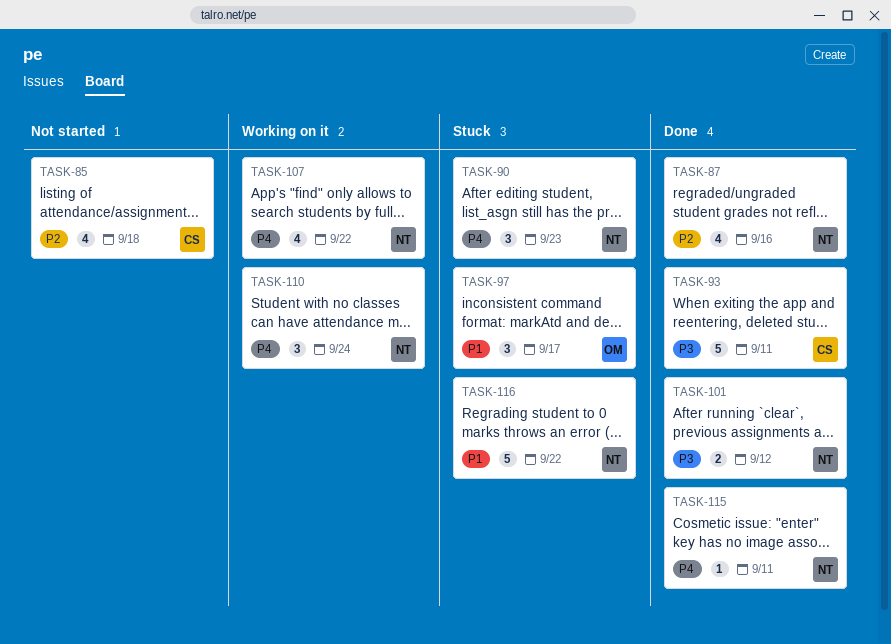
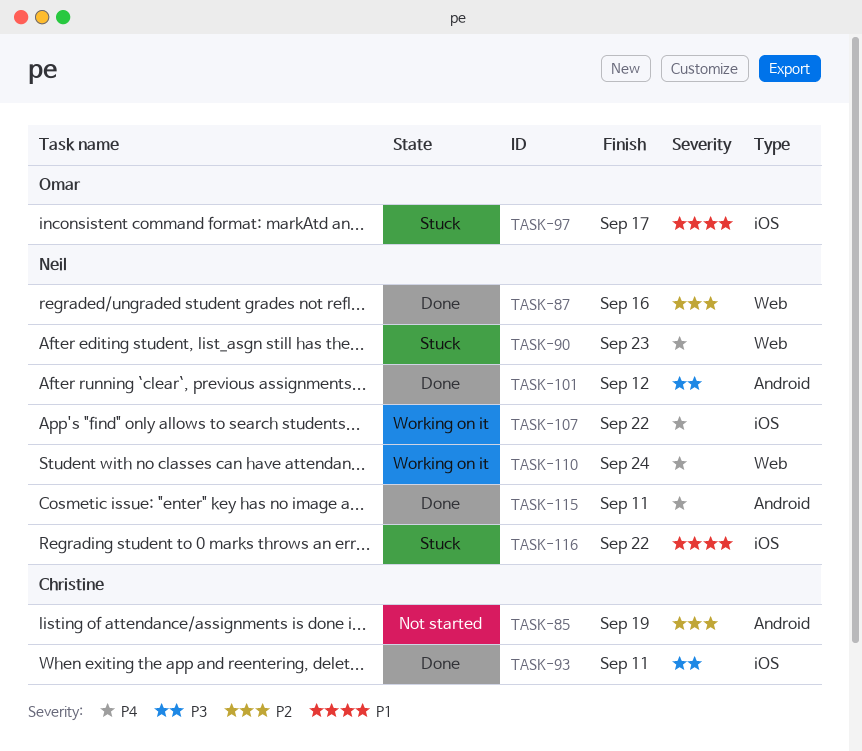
TASK-85, due: Sep 18 -> Sep 19

